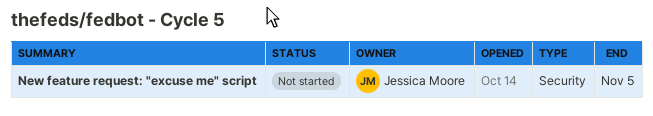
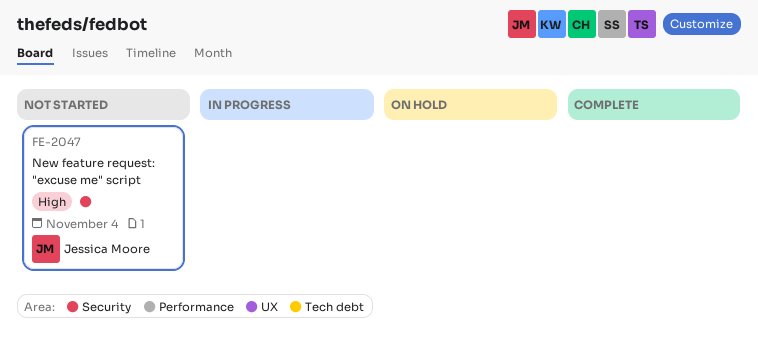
New feature request: "excuse me" script, due: Nov 5 -> Nov 4

